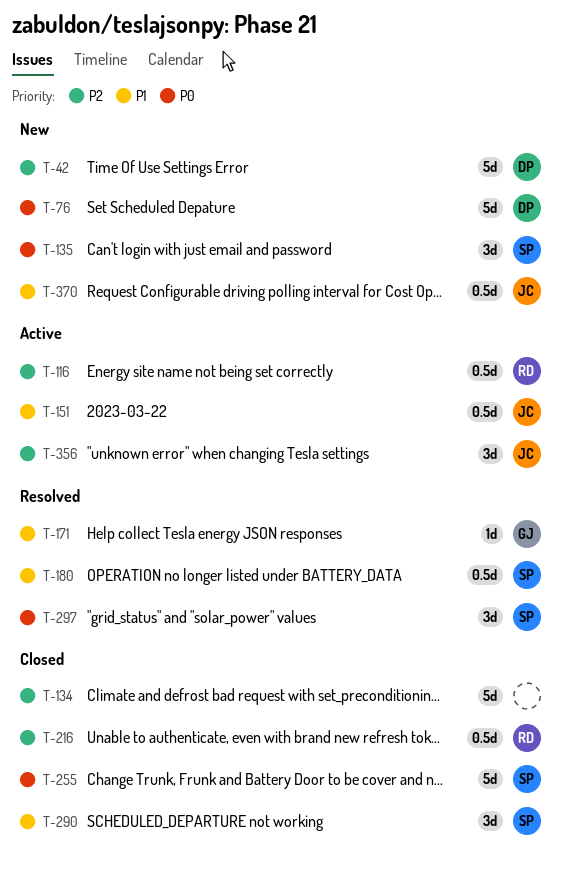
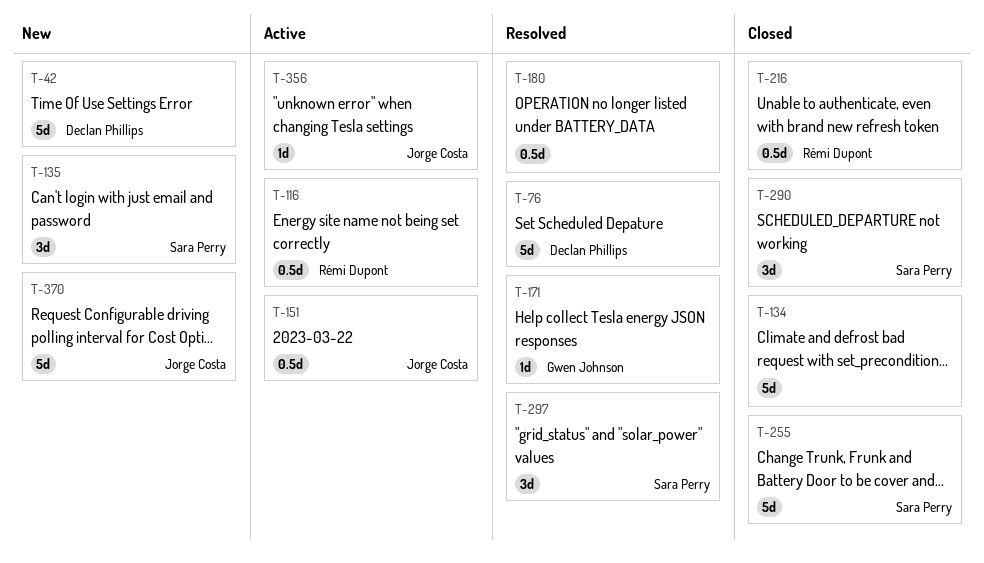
T-76, status: New -> Resolved
T-180, owner: Sara Perry -> none
T-356, estimate: 3d -> 1d
T-370, estimate: 0.5d -> 5d

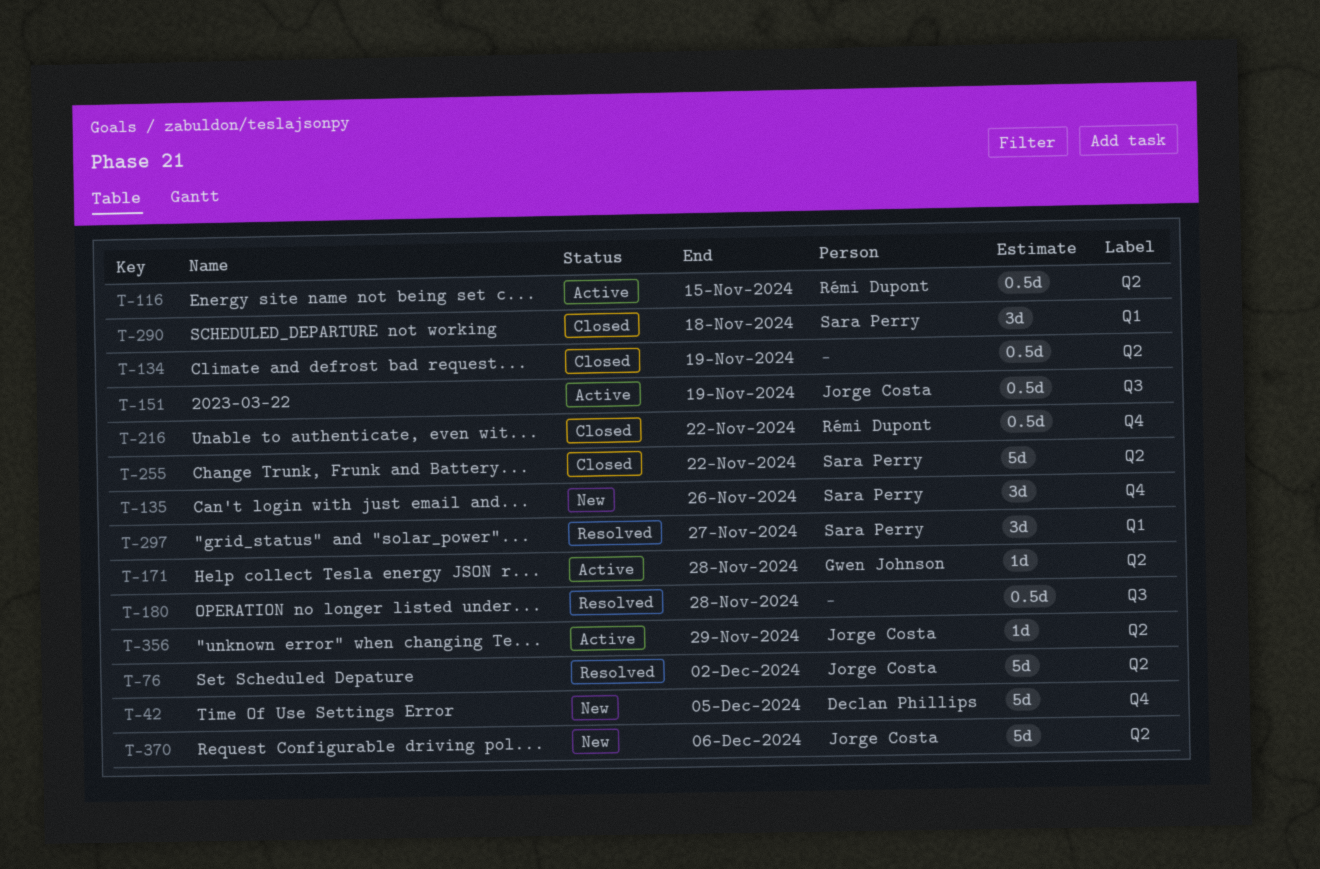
T-76, owner: Declan Phillips -> Jorge Costa
T-134, estimate: 5d -> 0.5d
T-171, status: Resolved -> Active

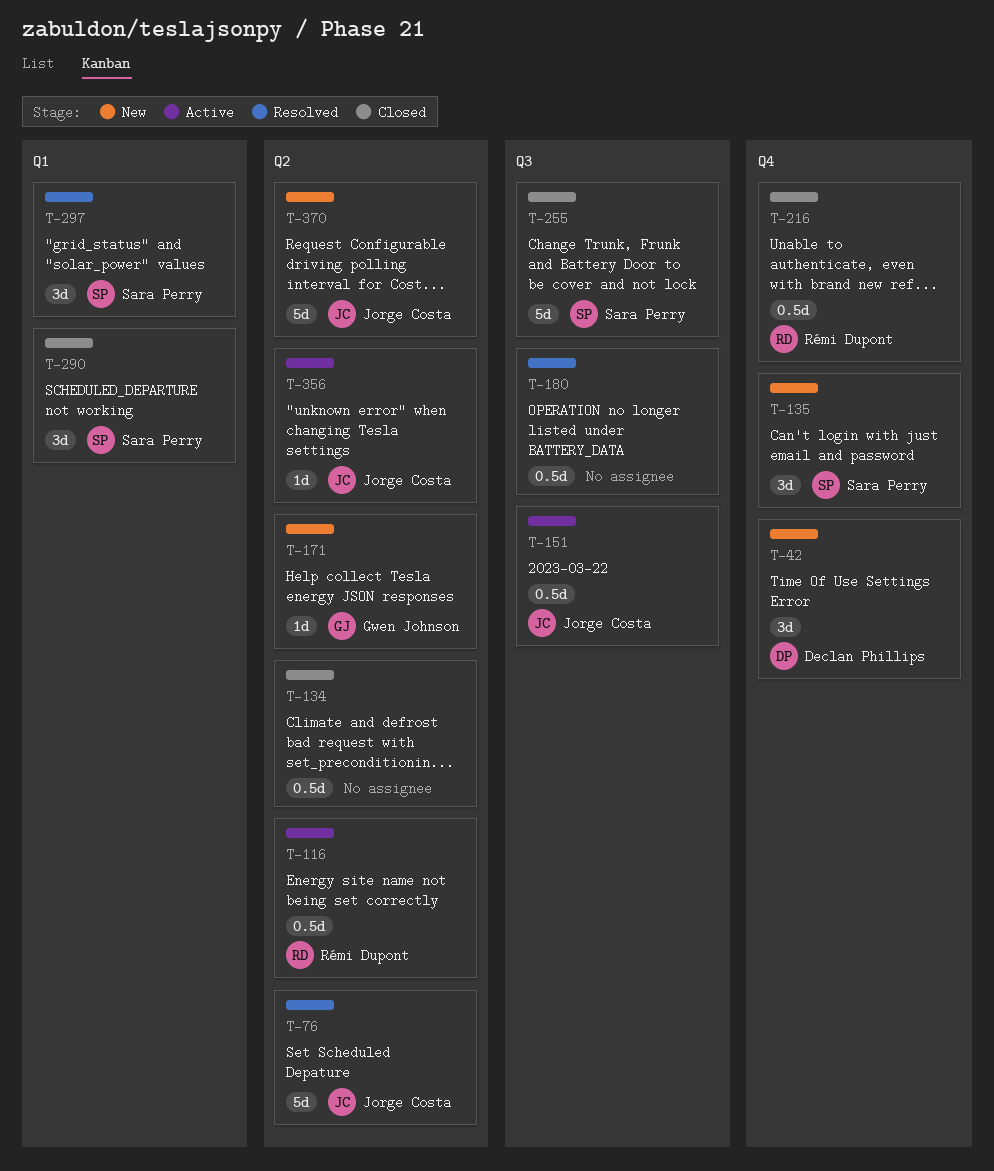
T-42, estimate: 5d -> 3d
T-171, status: Active -> New
T-255, label: Q2 -> Q3

